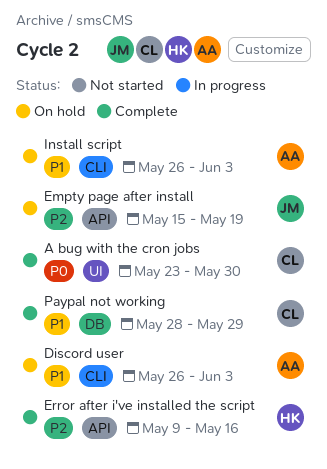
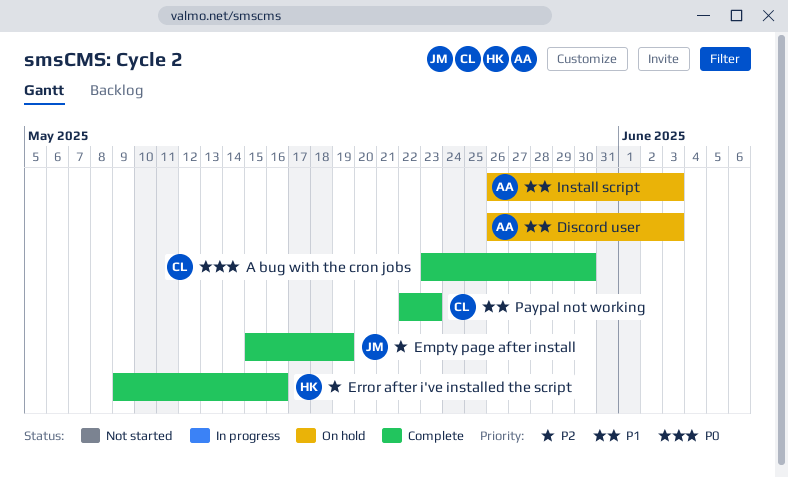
Empty page after install, status: On hold -> Complete
Paypal not working, start: May 28 -> May 22
Paypal not working, due: May 29 -> May 23

